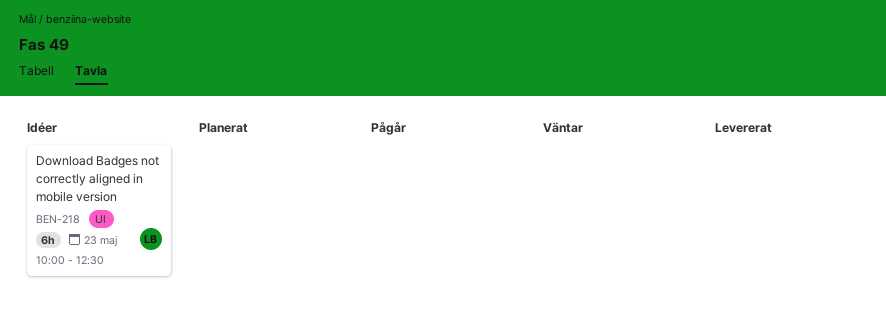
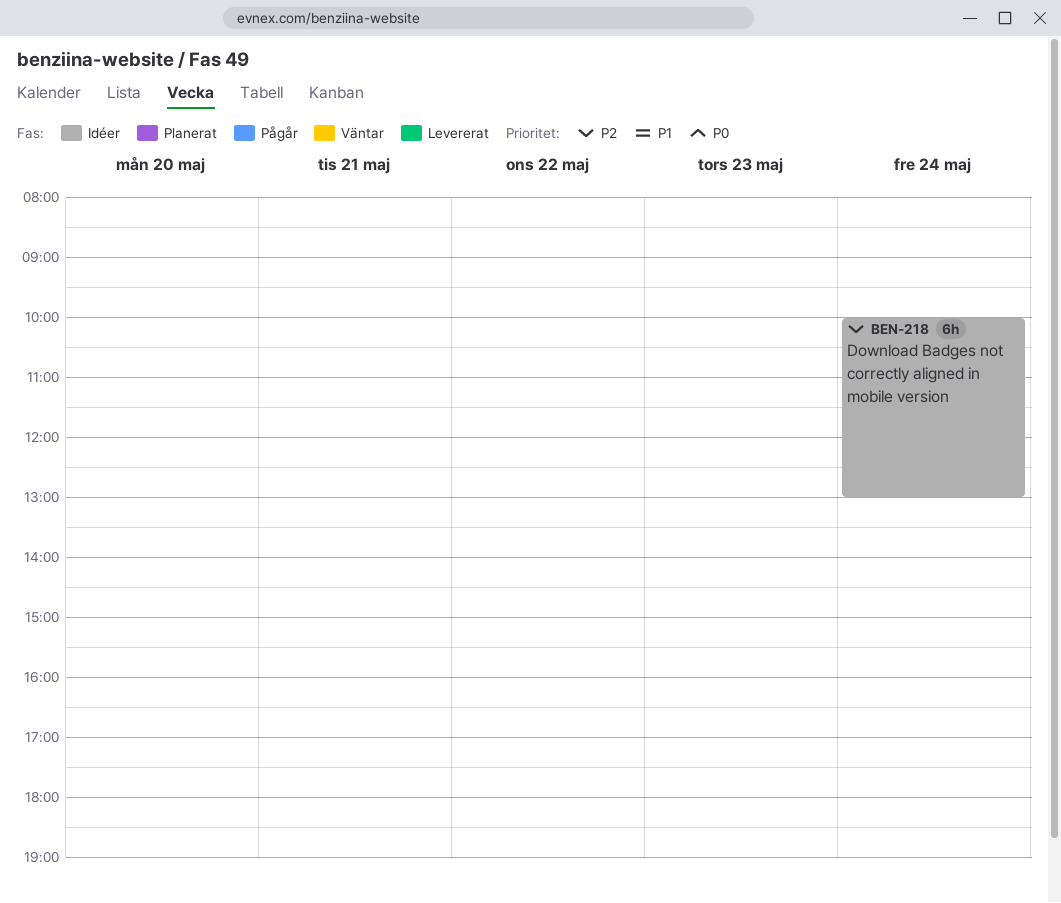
BEN-218, day: May 23 -> May 24
BEN-218, ends: 12:30 -> 13:00

